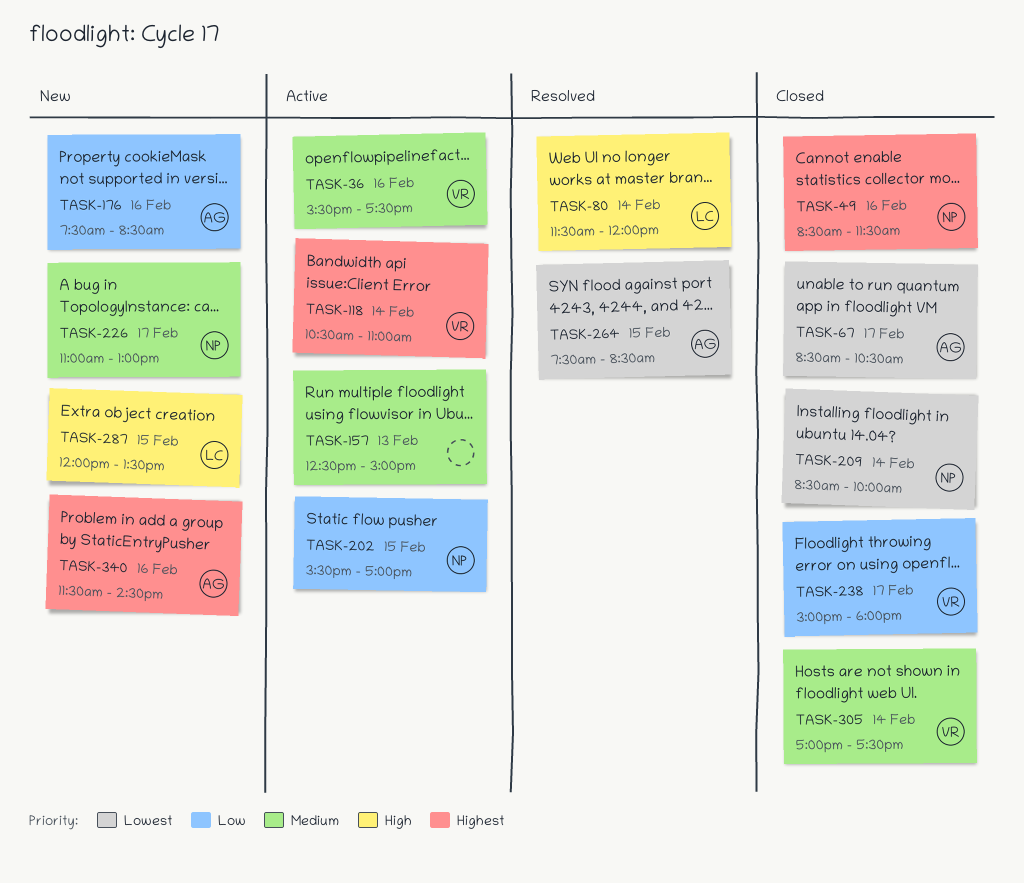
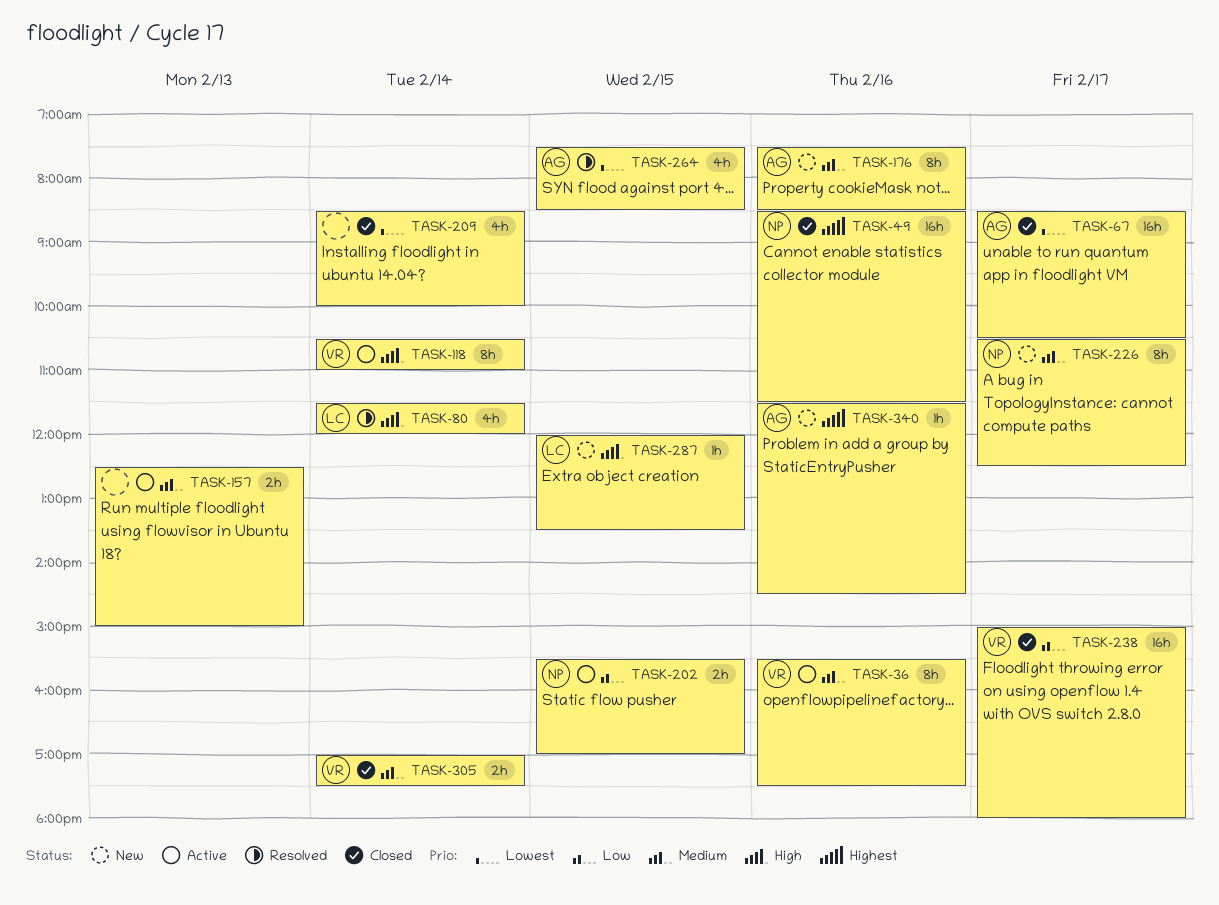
TASK-118, priority: Highest -> High
TASK-176, priority: Low -> Medium
TASK-209, owner: NP -> none
TASK-226, begins: 11:00 -> 10:30
TASK-226, ends: 13:00 -> 12:30

